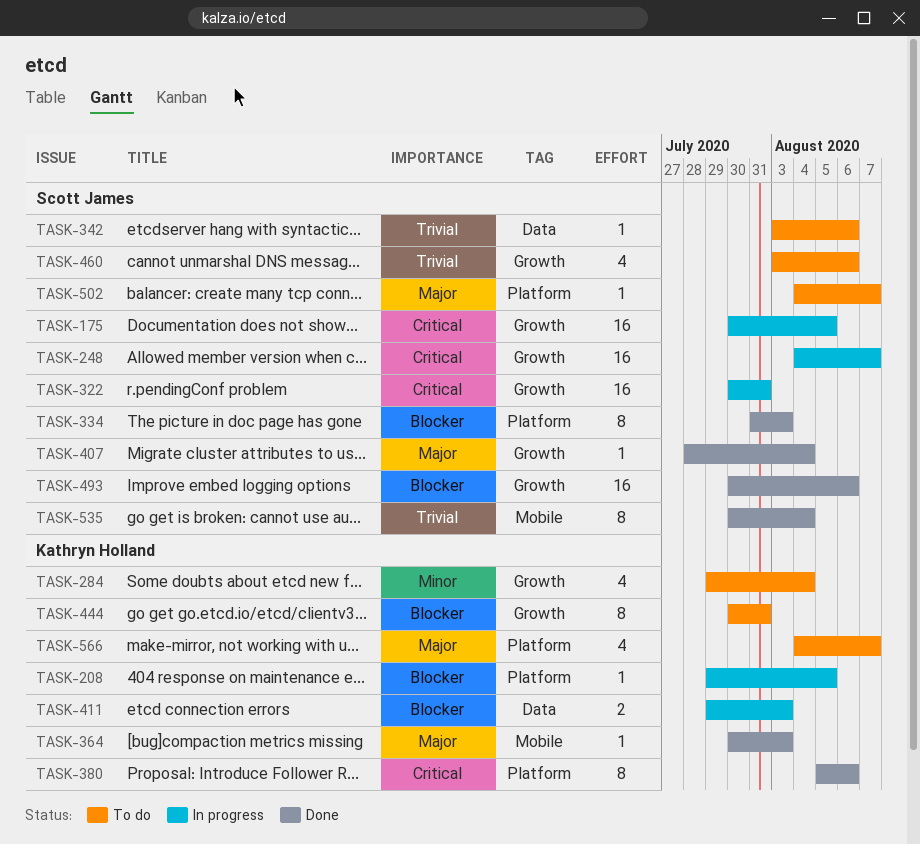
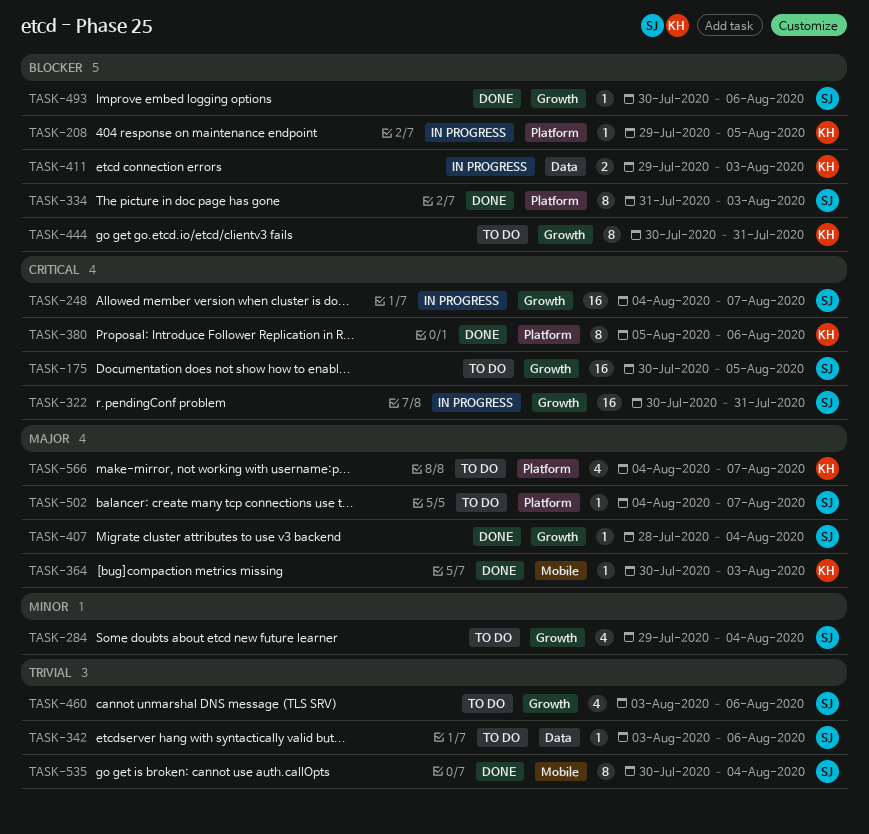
TASK-175, status: In progress -> To do
TASK-284, owner: Kathryn Holland -> Scott James
TASK-493, estimate: 16 -> 1

